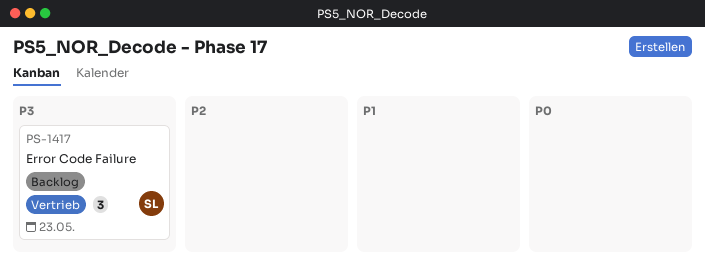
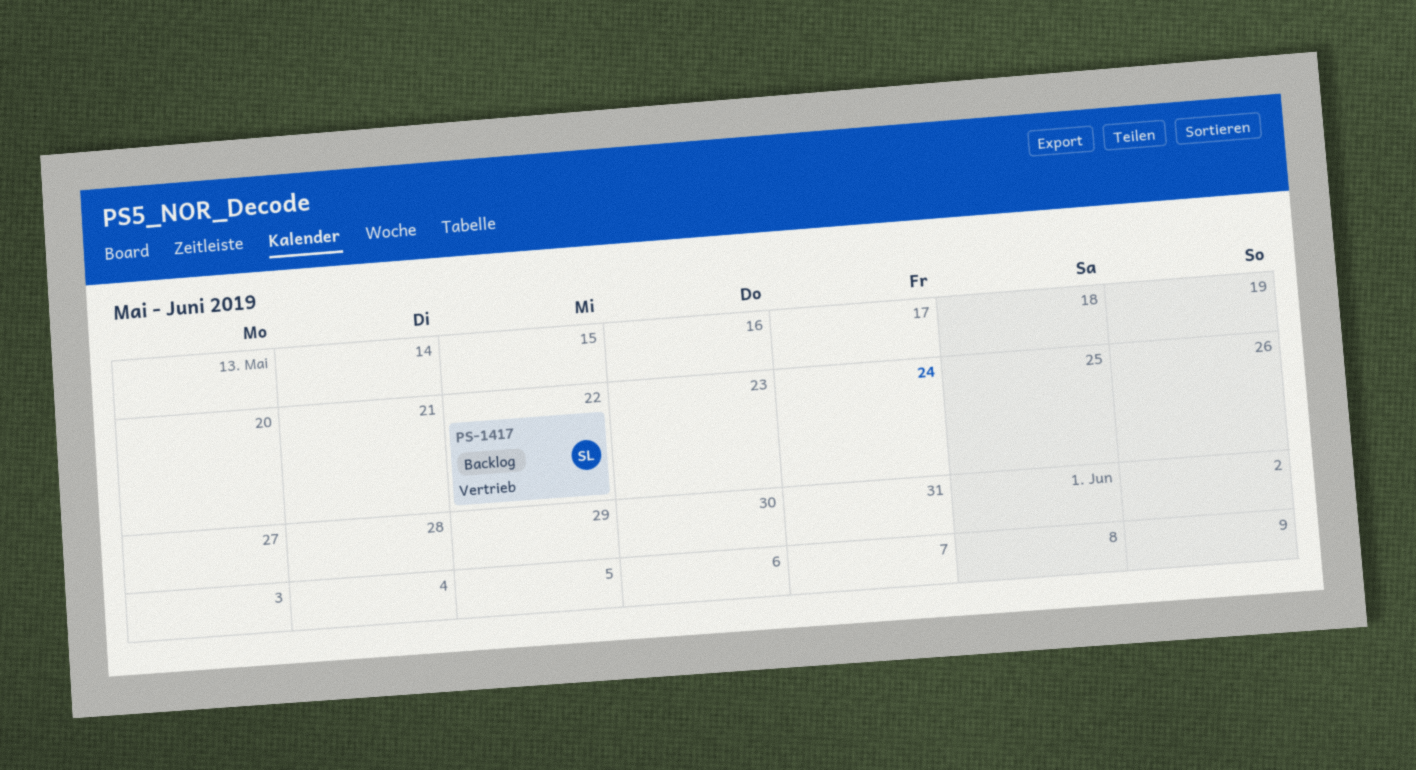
PS-1417, due: May 23 -> May 22

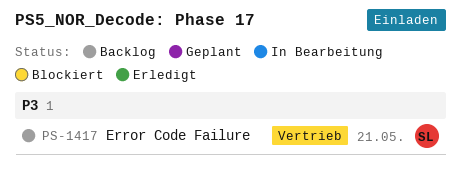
PS-1417, due: May 22 -> May 21

